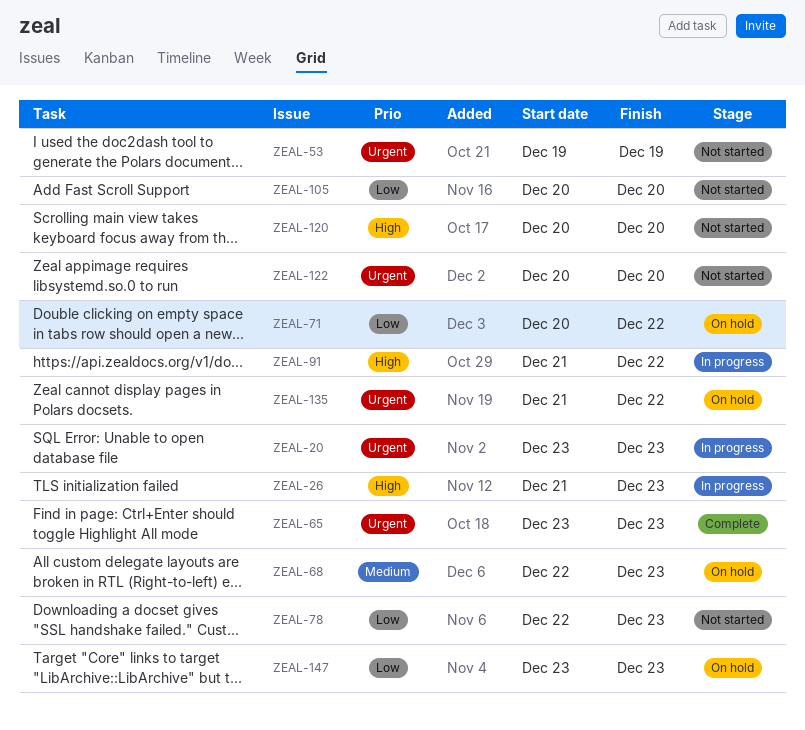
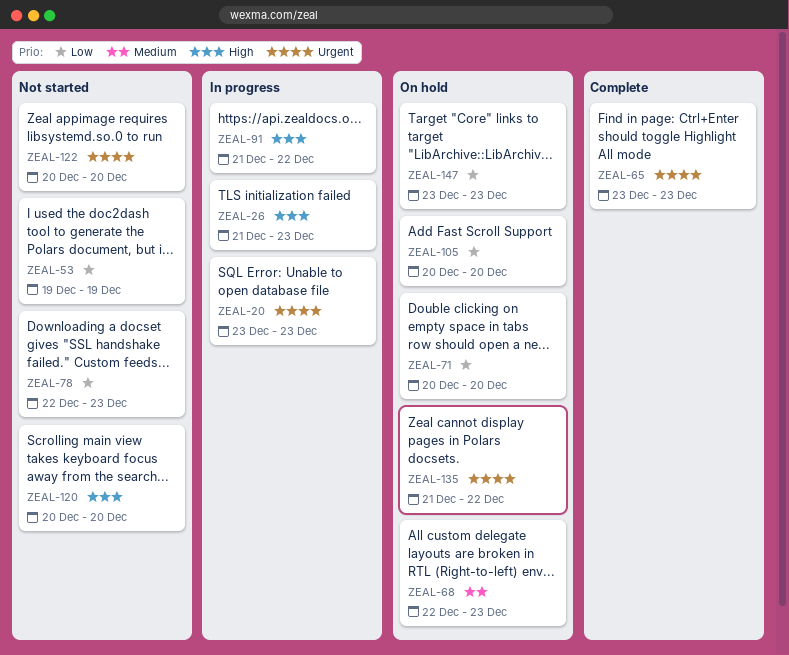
ZEAL-53, priority: Urgent -> Low
ZEAL-71, due: Dec 22 -> Dec 20
ZEAL-105, status: Not started -> On hold

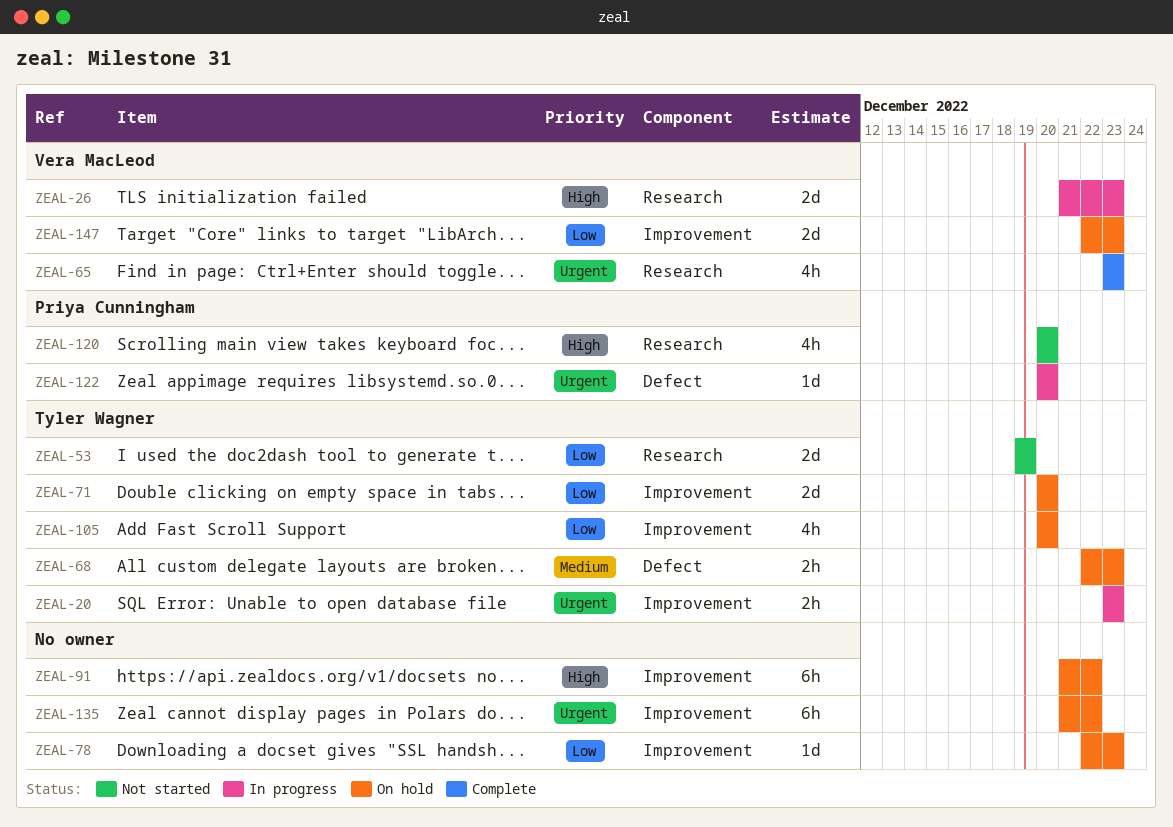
ZEAL-78, status: Not started -> On hold
ZEAL-91, status: In progress -> On hold
ZEAL-122, status: Not started -> In progress
ZEAL-147, start: Dec 23 -> Dec 22

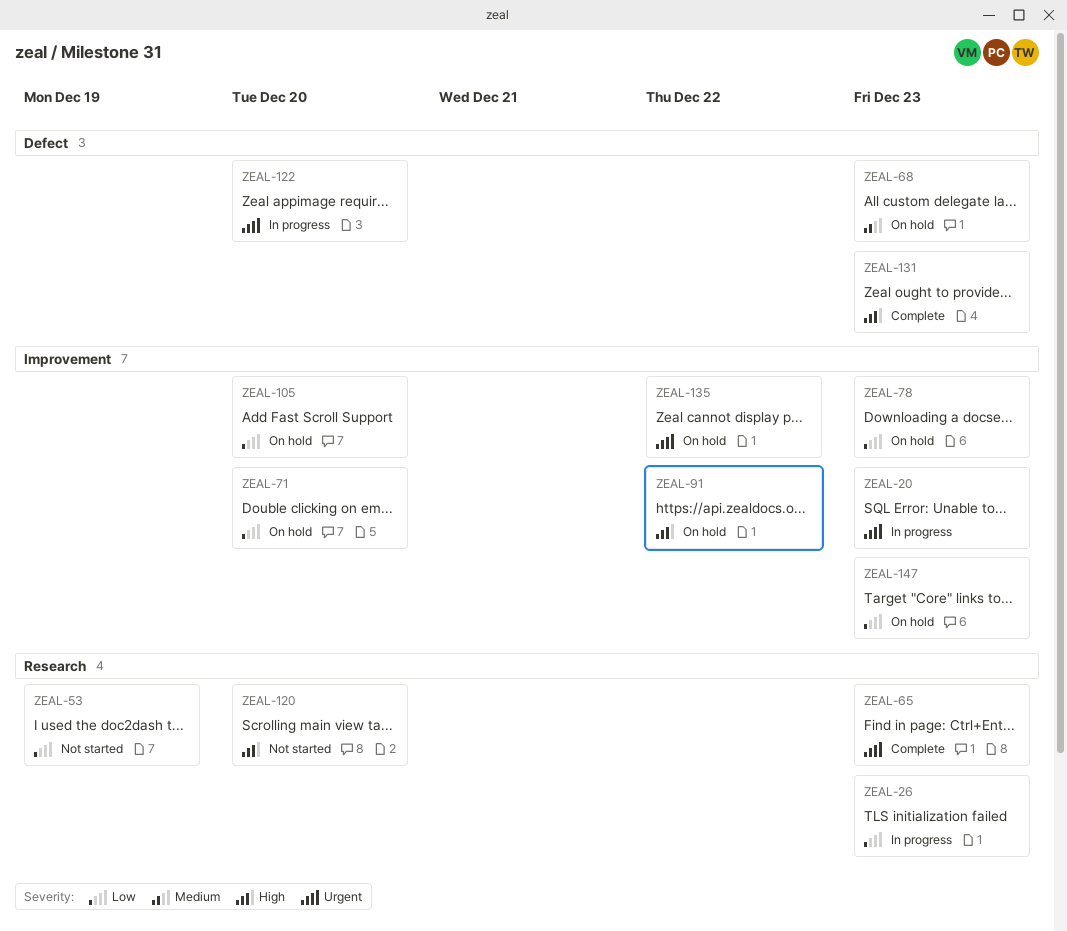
ZEAL-26, priority: High -> Low
ZEAL-131: none -> present

